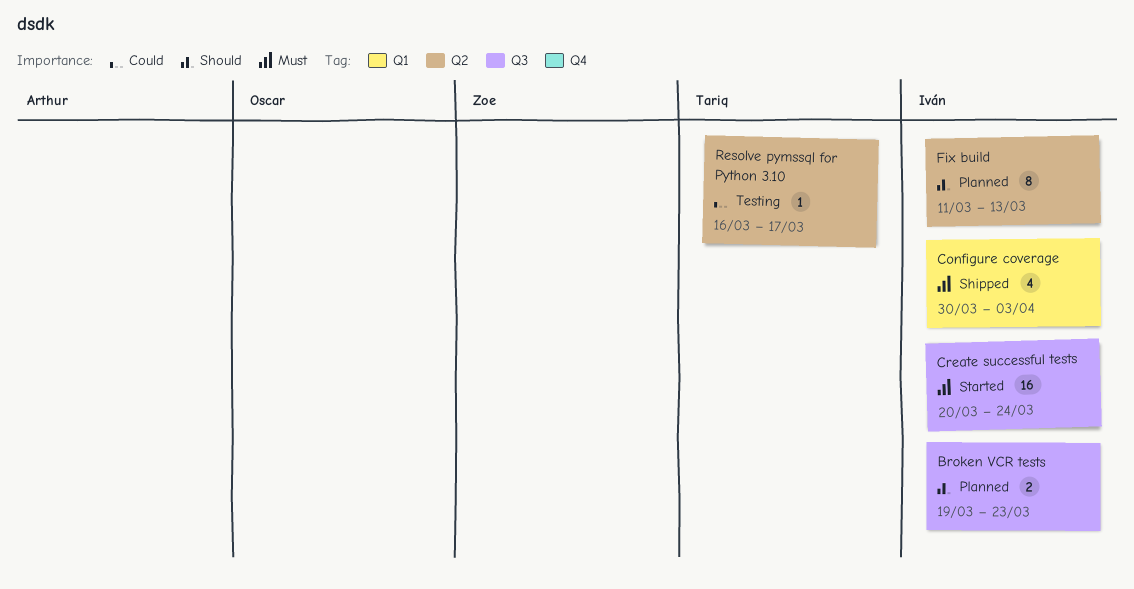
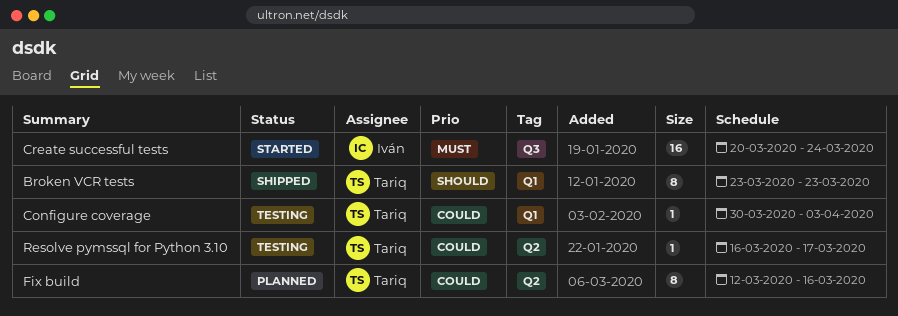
Broken VCR tests, status: Planned -> Shipped
Broken VCR tests, owner: Iván -> Tariq
Broken VCR tests, label: Q3 -> Q1
Broken VCR tests, estimate: 2 -> 8
Broken VCR tests, start: Mar 19 -> Mar 23
Configure coverage, status: Shipped -> Testing
Configure coverage, owner: Iván -> Tariq
Configure coverage, priority: Must -> Could
Configure coverage, estimate: 4 -> 1
Fix build, owner: Iván -> Tariq
Fix build, priority: Should -> Could
Fix build, start: Mar 11 -> Mar 12
Fix build, due: Mar 13 -> Mar 16

